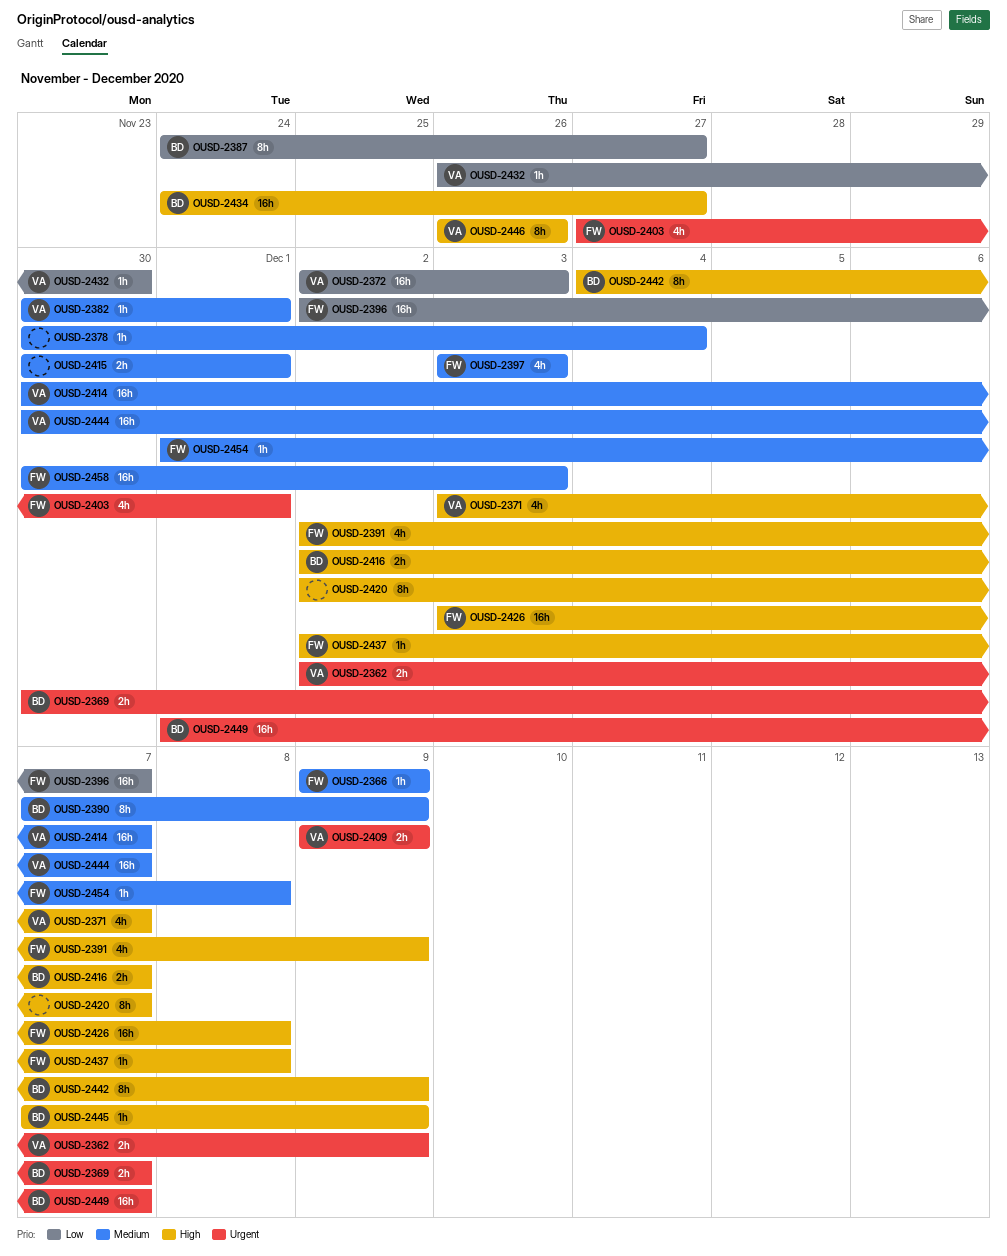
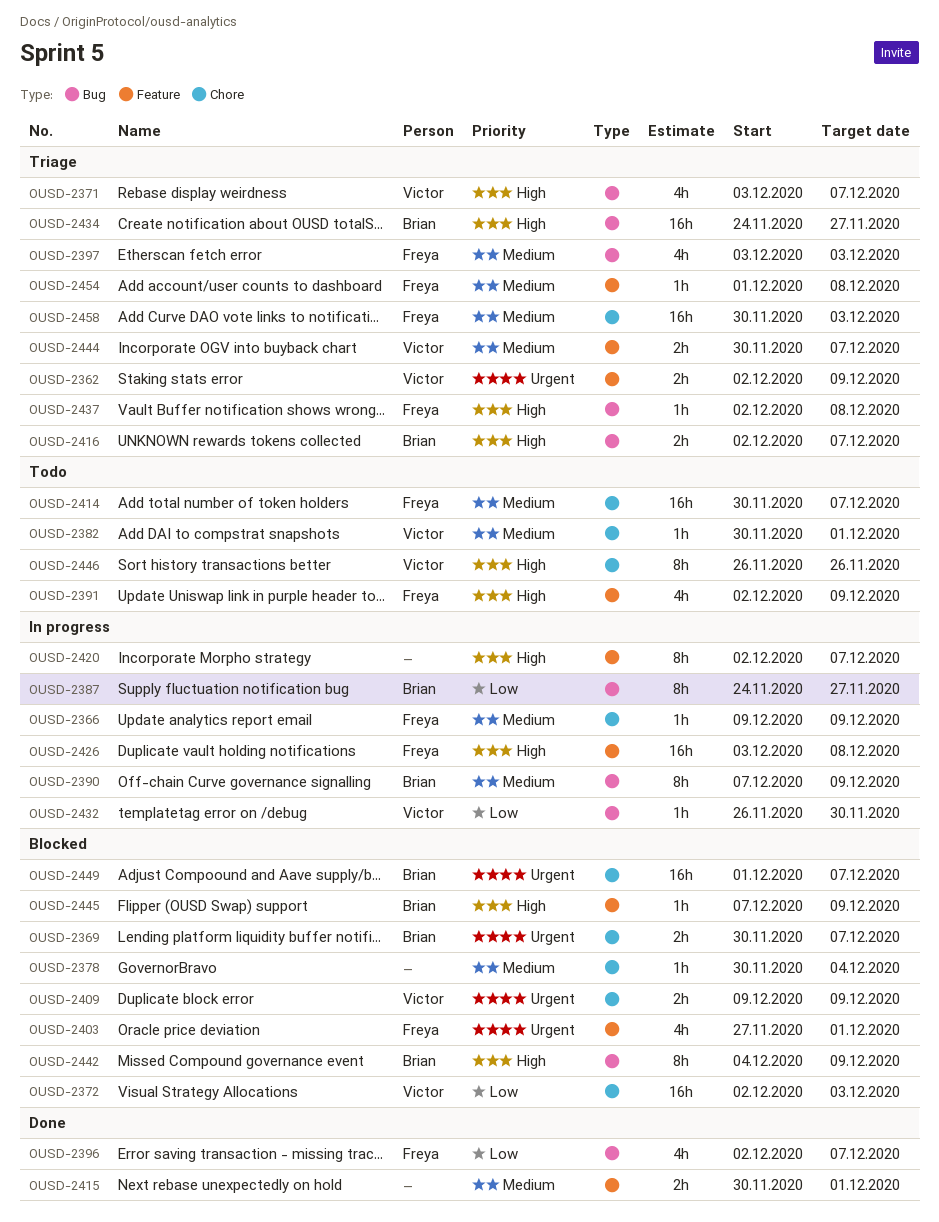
OUSD-2396, estimate: 16h -> 4h
OUSD-2414, owner: Victor -> Freya
OUSD-2444, estimate: 16h -> 2h

